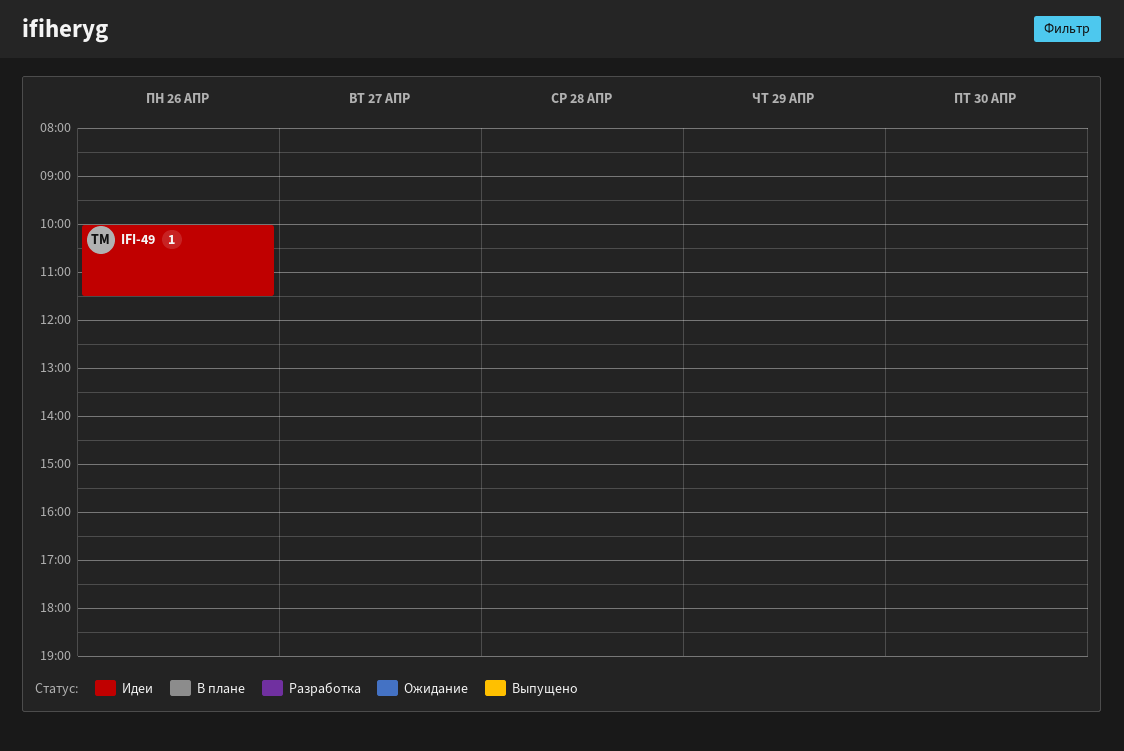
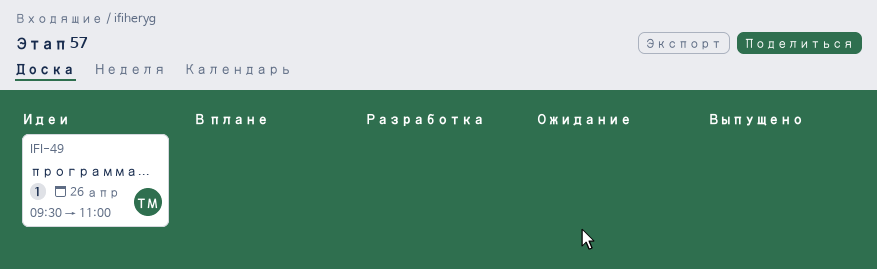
IFI-49, begins: 10:00 -> 09:30
IFI-49, ends: 11:30 -> 11:00

